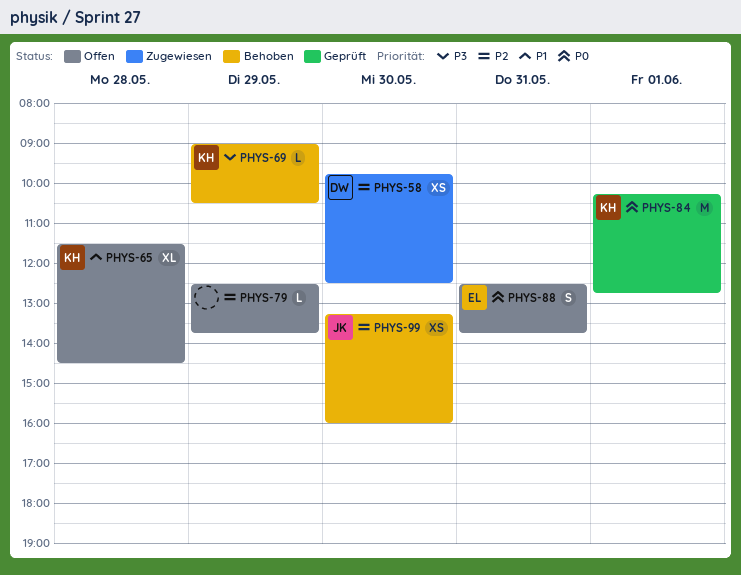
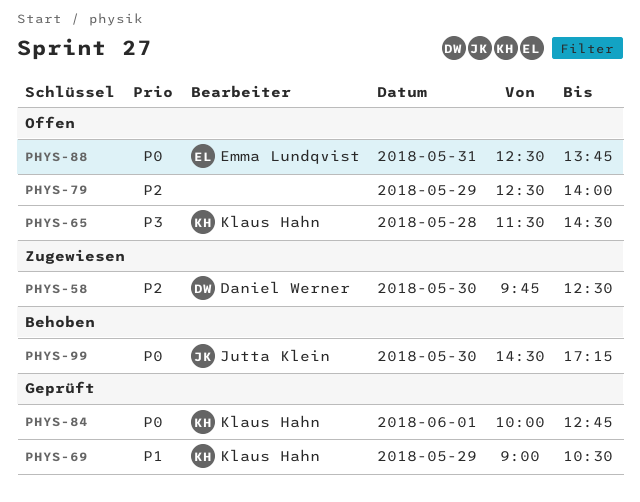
PHYS-65, priority: P1 -> P3
PHYS-69, status: Behoben -> Geprüft
PHYS-69, priority: P3 -> P1
PHYS-79, ends: 13:45 -> 14:00
PHYS-84, begins: 10:15 -> 10:00
PHYS-99, priority: P2 -> P0
PHYS-99, begins: 13:15 -> 14:30
PHYS-99, ends: 16:00 -> 17:15

